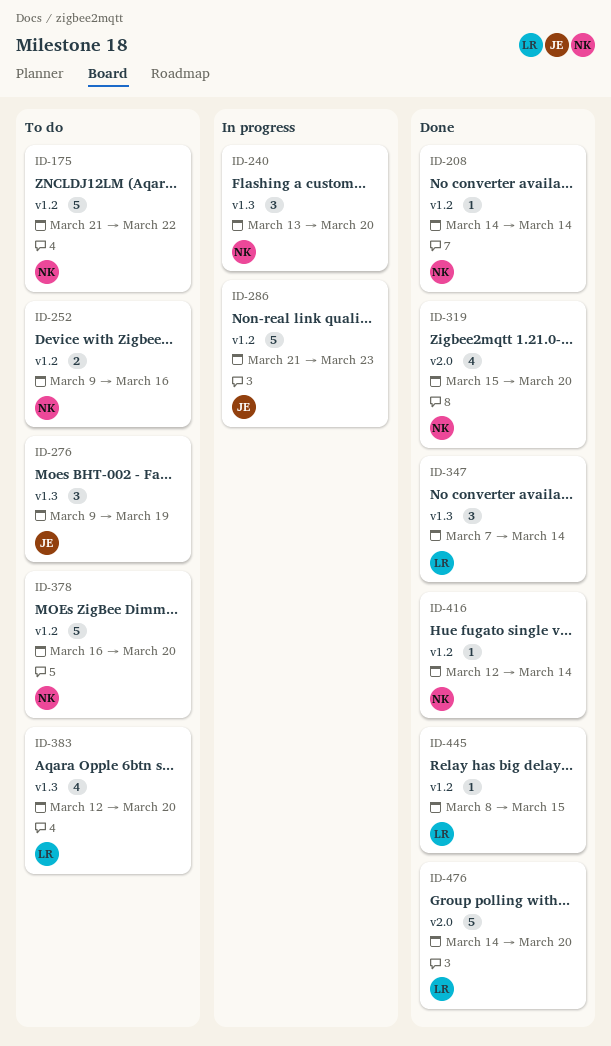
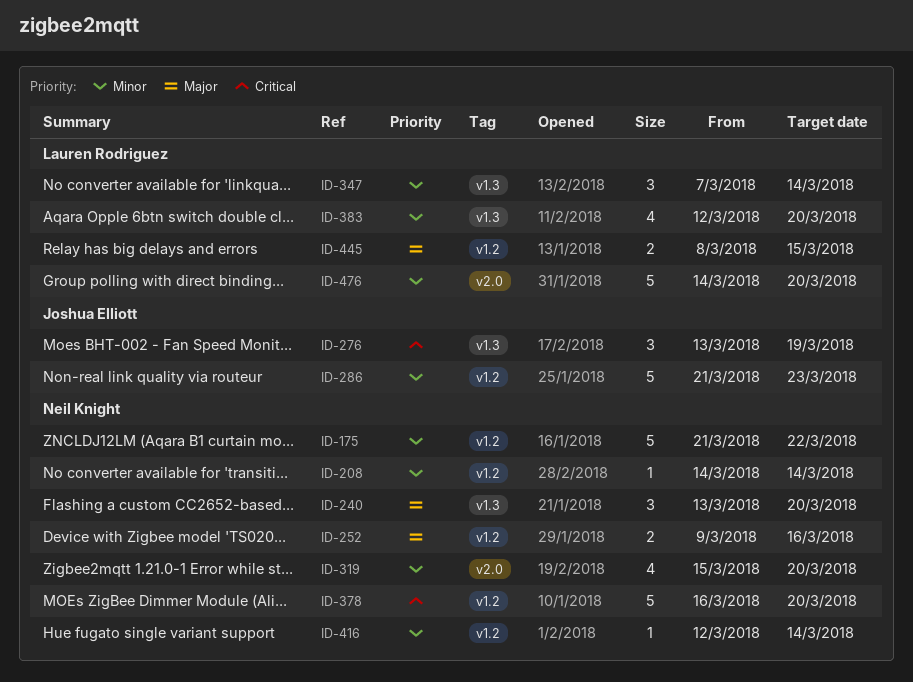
ID-276, start: Mar 9 -> Mar 13
ID-445, estimate: 1 -> 2

